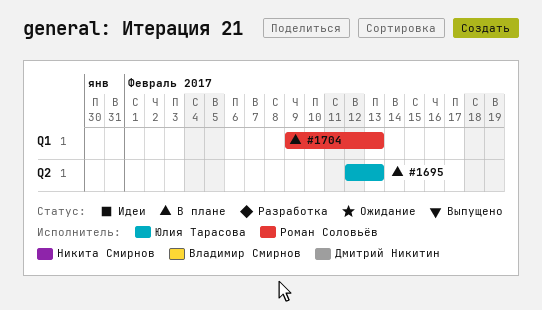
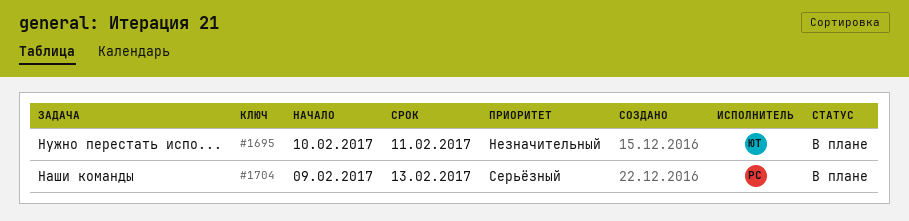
#1695, start: Feb 12 -> Feb 10
#1695, due: Feb 13 -> Feb 11

